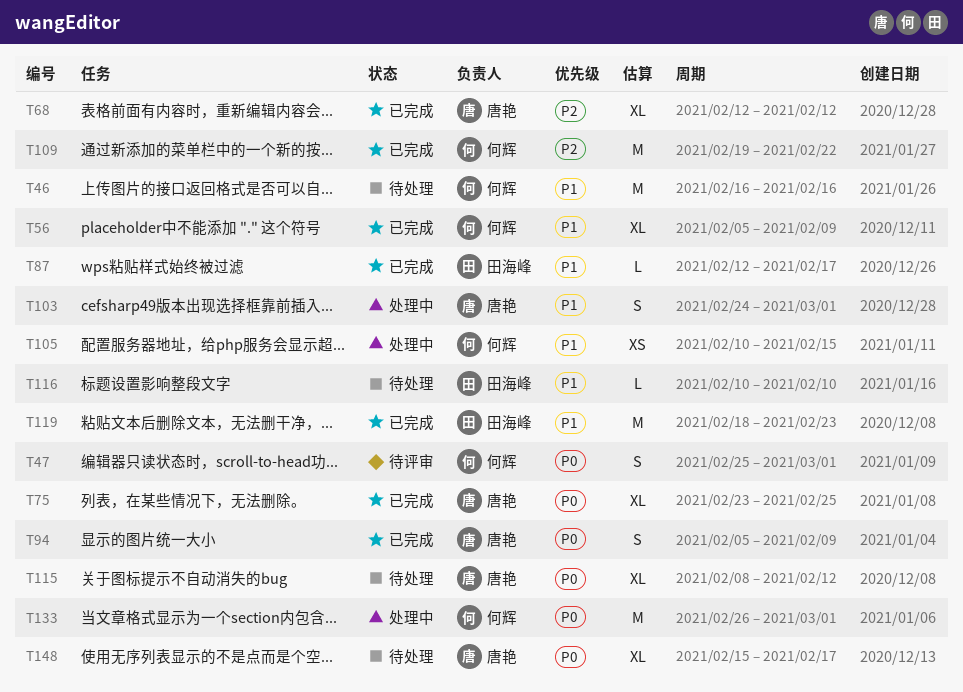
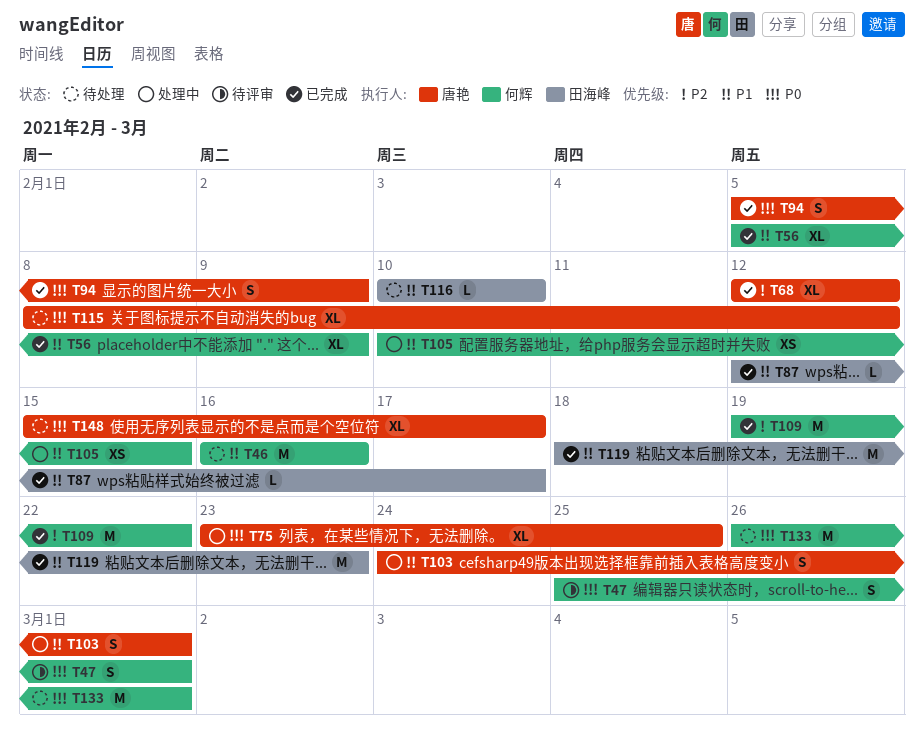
T75, status: 已完成 -> 处理中
T133, status: 处理中 -> 待处理

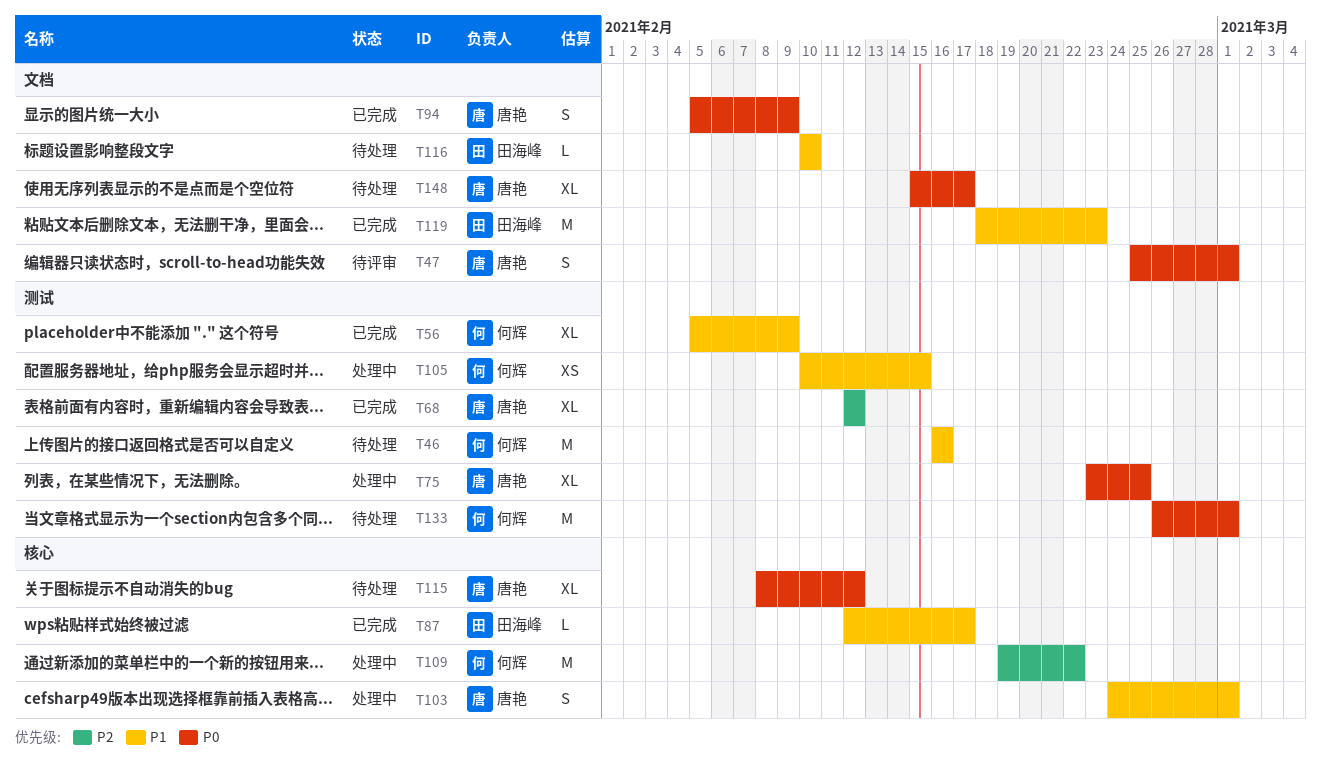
T47, owner: 何辉 -> 唐艳
T109, status: 已完成 -> 处理中

